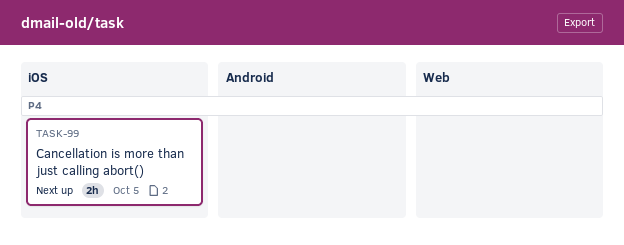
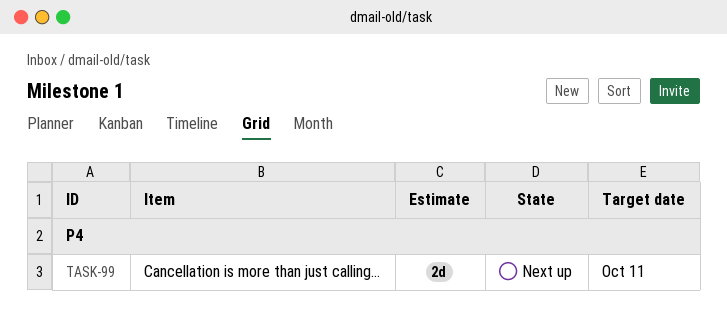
TASK-99, estimate: 2h -> 2d
TASK-99, due: Oct 5 -> Oct 11

